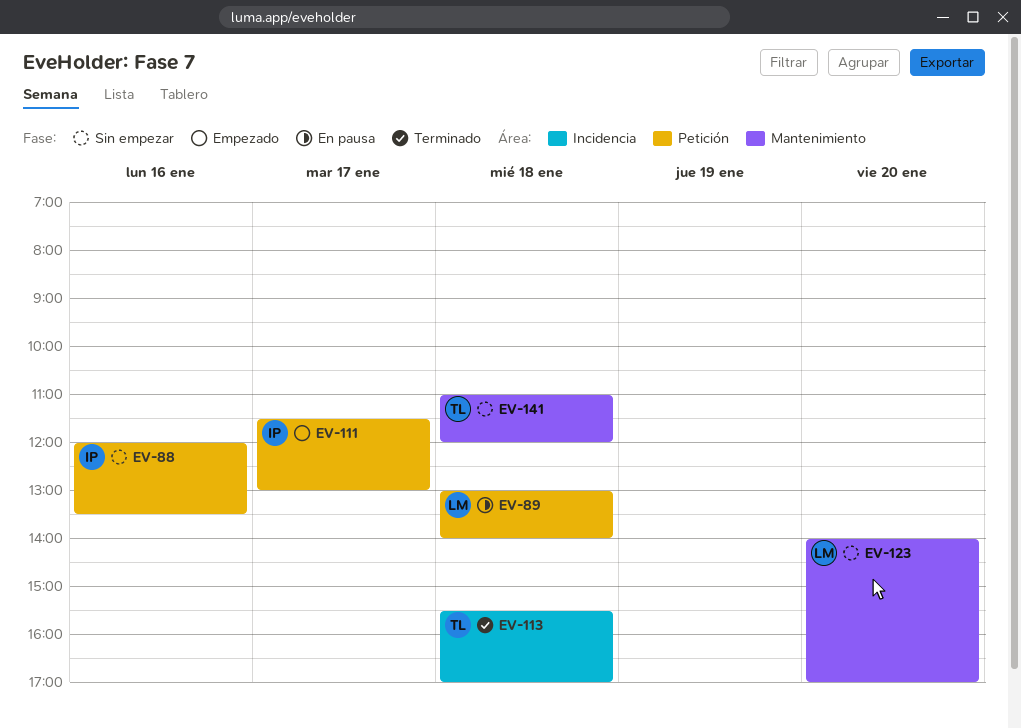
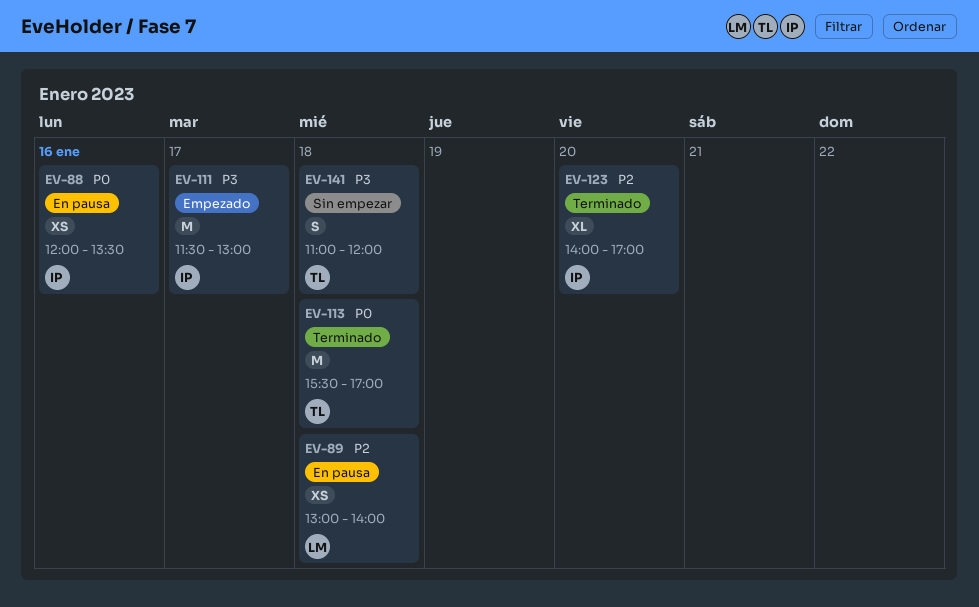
EV-88, status: Sin empezar -> En pausa
EV-123, status: Sin empezar -> Terminado
EV-123, owner: LM -> IP

